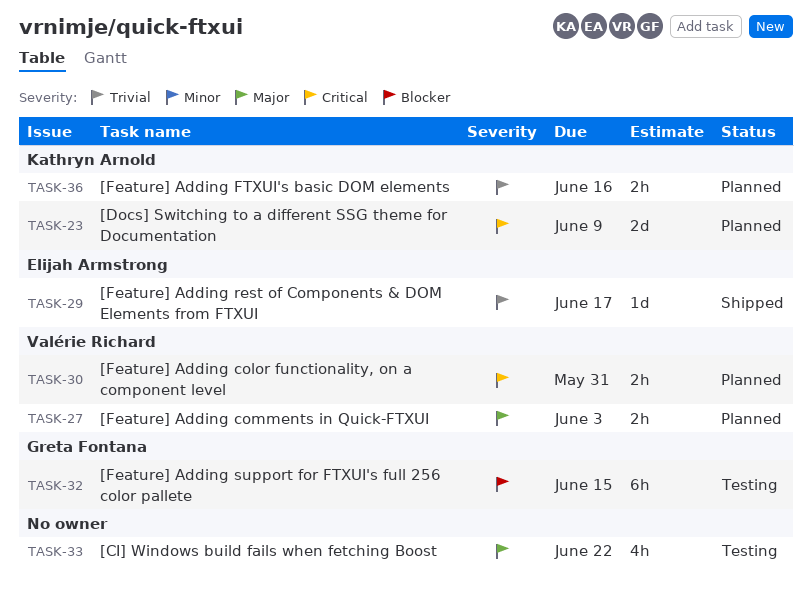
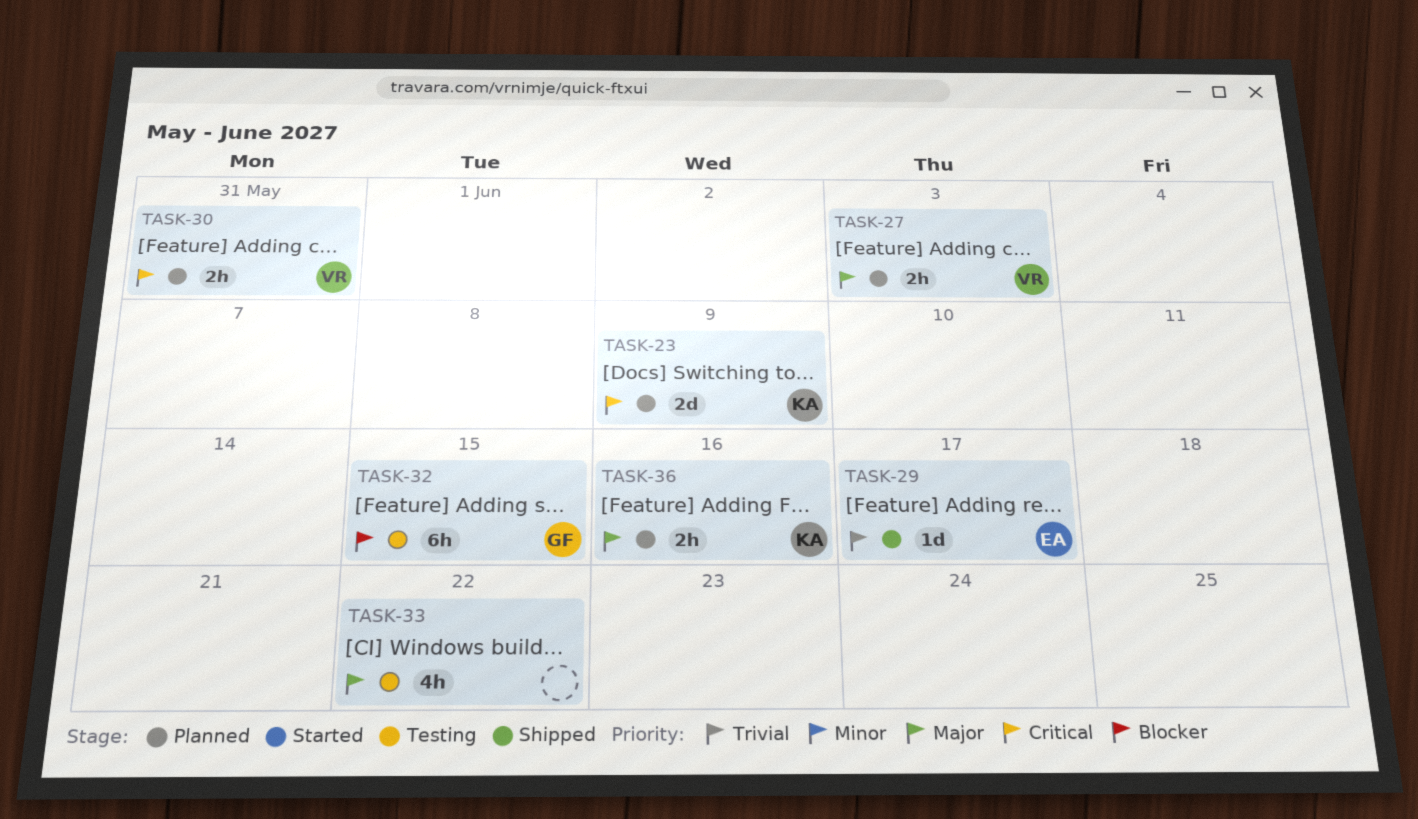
TASK-36, priority: Trivial -> Major

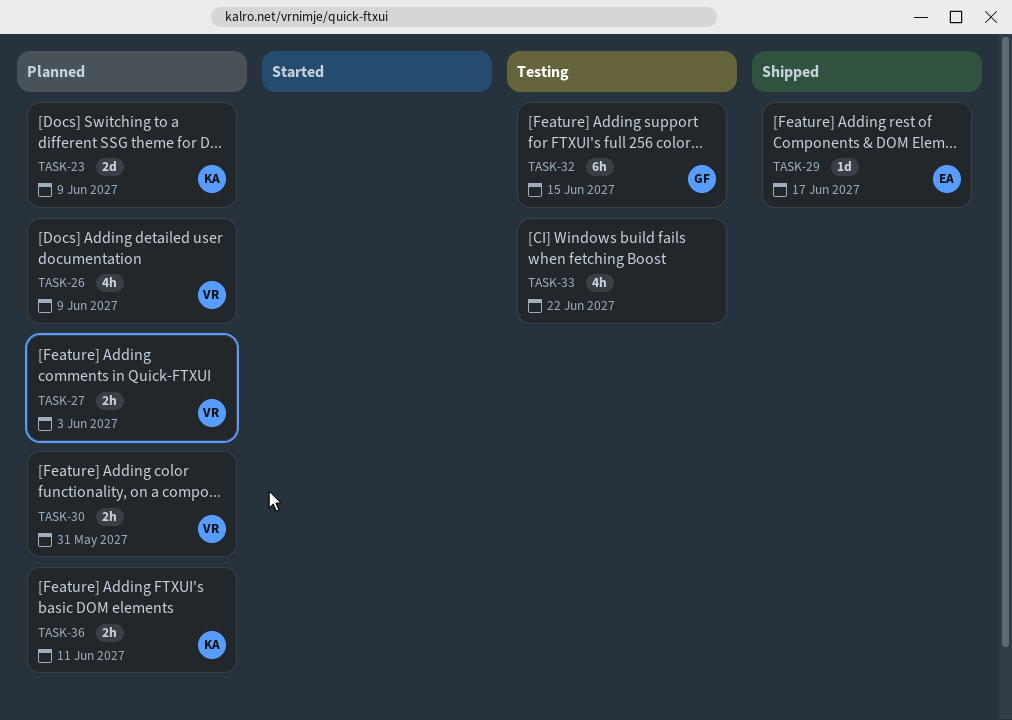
TASK-26: none -> present
TASK-36, due: Jun 16 -> Jun 11

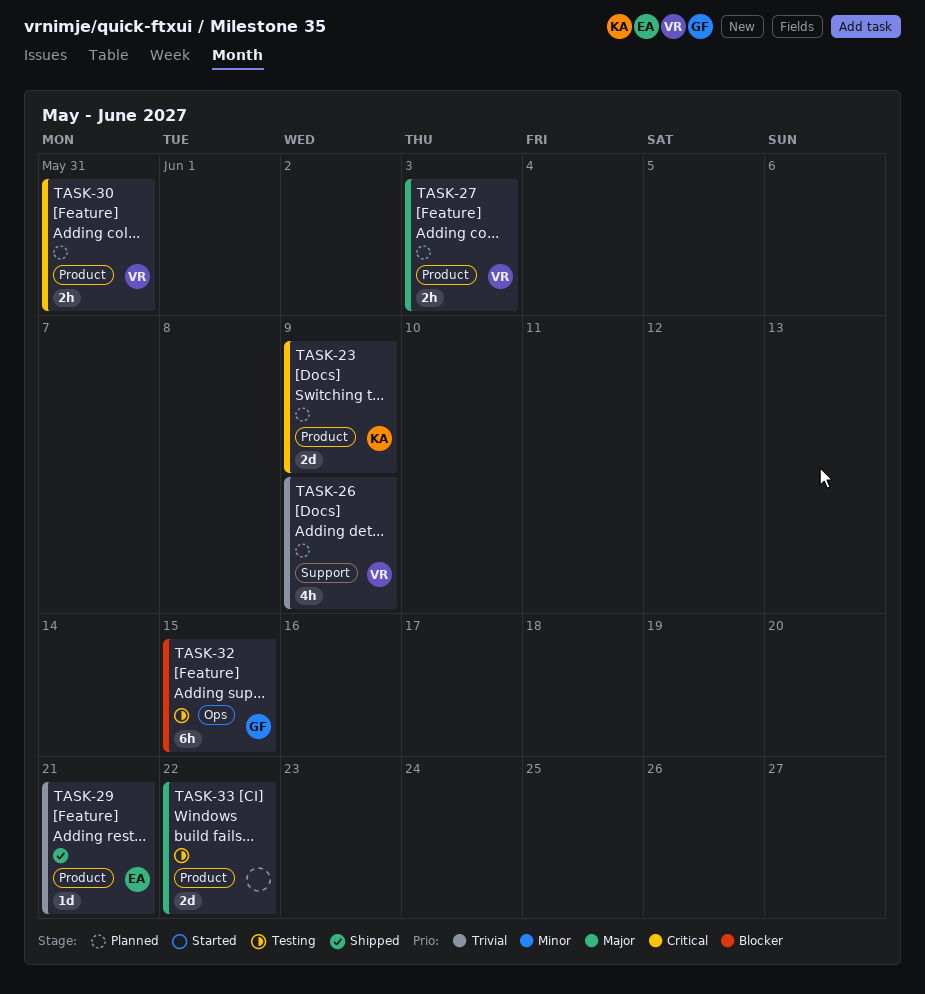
TASK-29, due: Jun 17 -> Jun 21
TASK-33, estimate: 4h -> 2d
TASK-36: present -> none

